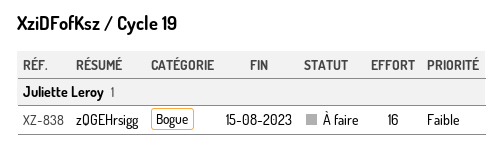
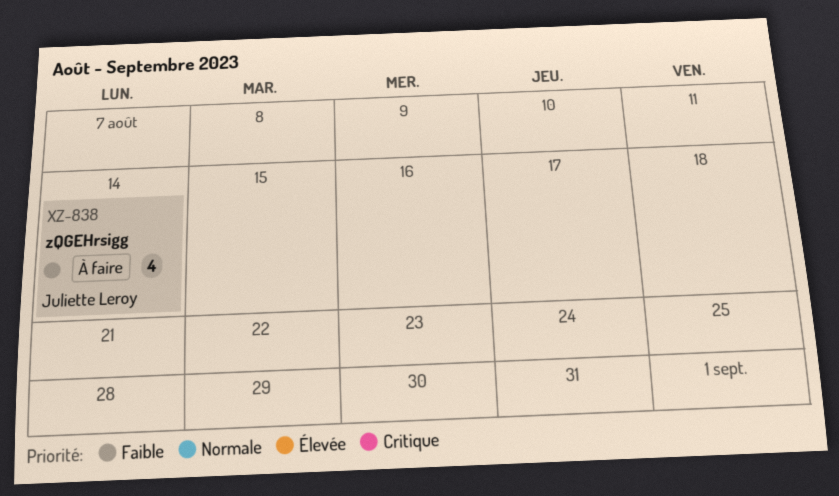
XZ-838, estimate: 16 -> 4
XZ-838, due: Aug 15 -> Aug 14

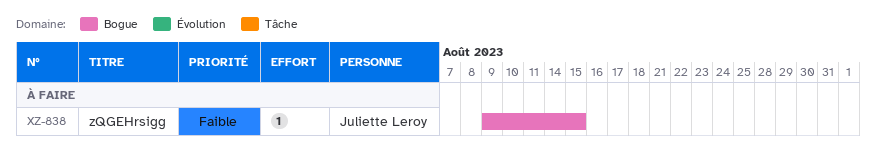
XZ-838, estimate: 4 -> 1
XZ-838, due: Aug 14 -> Aug 15

